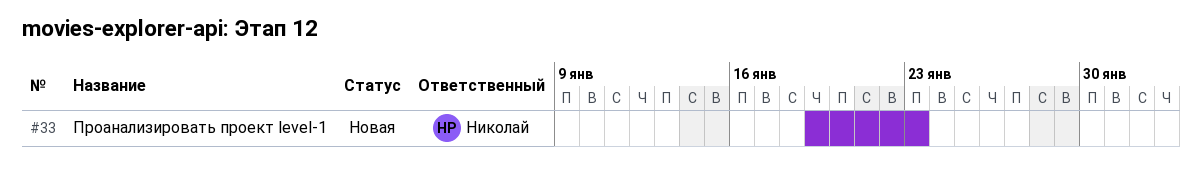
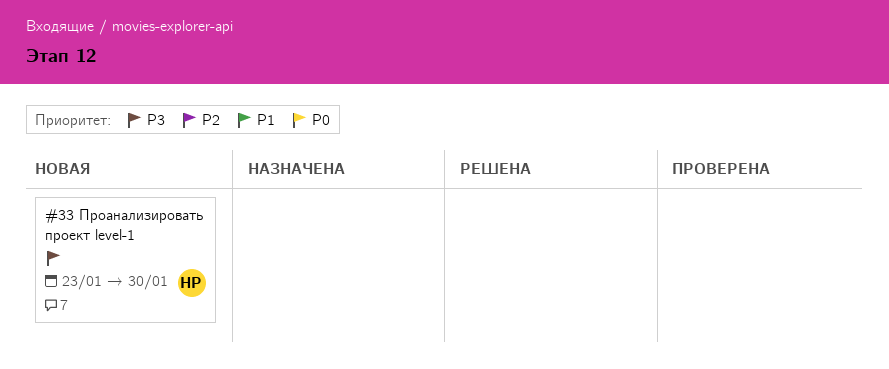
#33, start: Jan 19 -> Jan 23
#33, due: Jan 23 -> Jan 30

